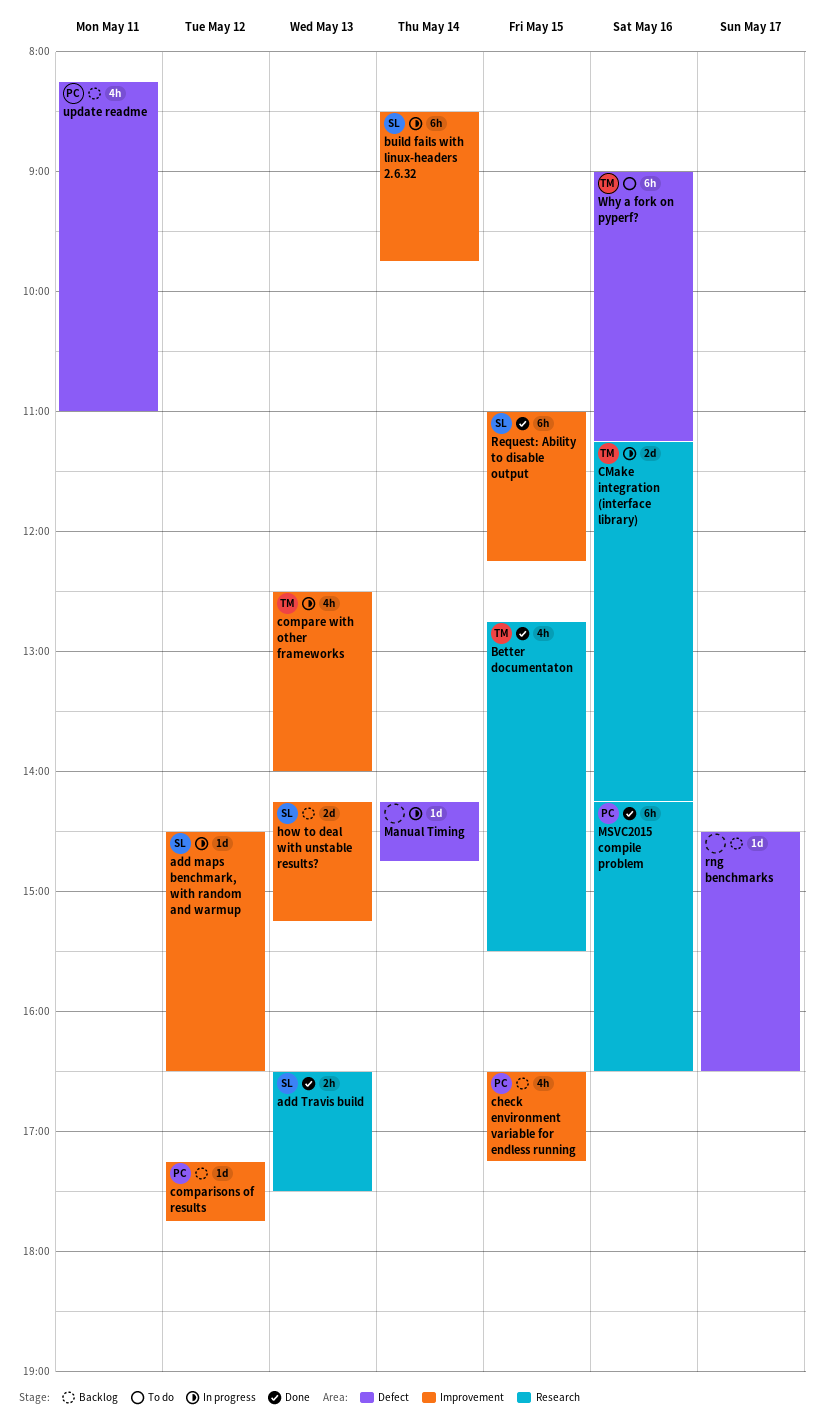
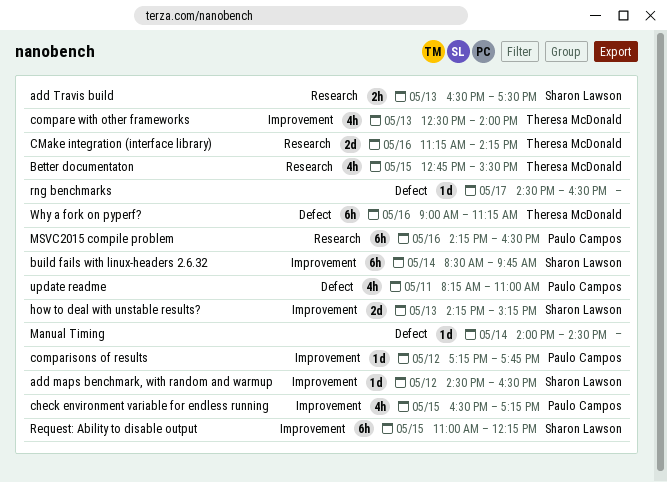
Manual Timing, begins: 14:15 -> 14:00
Manual Timing, ends: 14:45 -> 14:30

